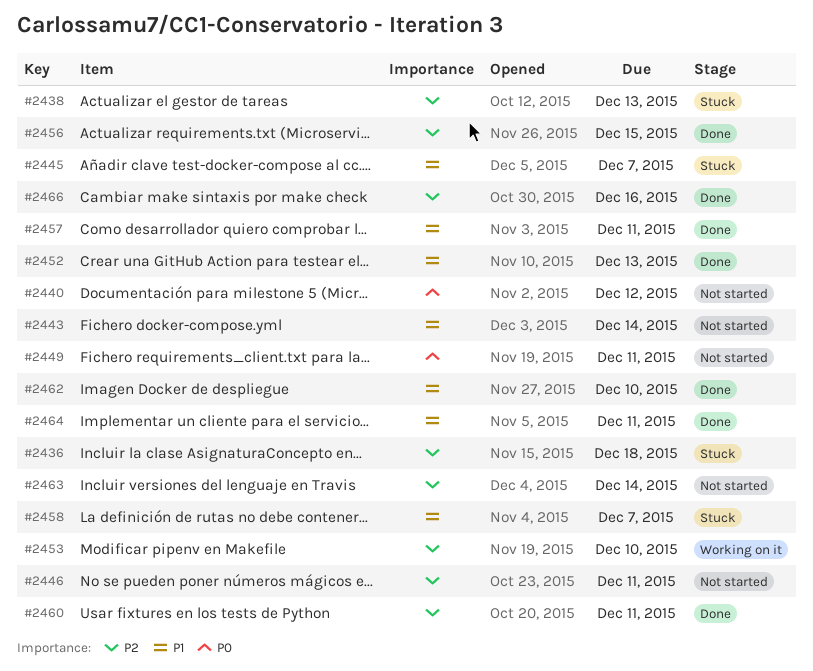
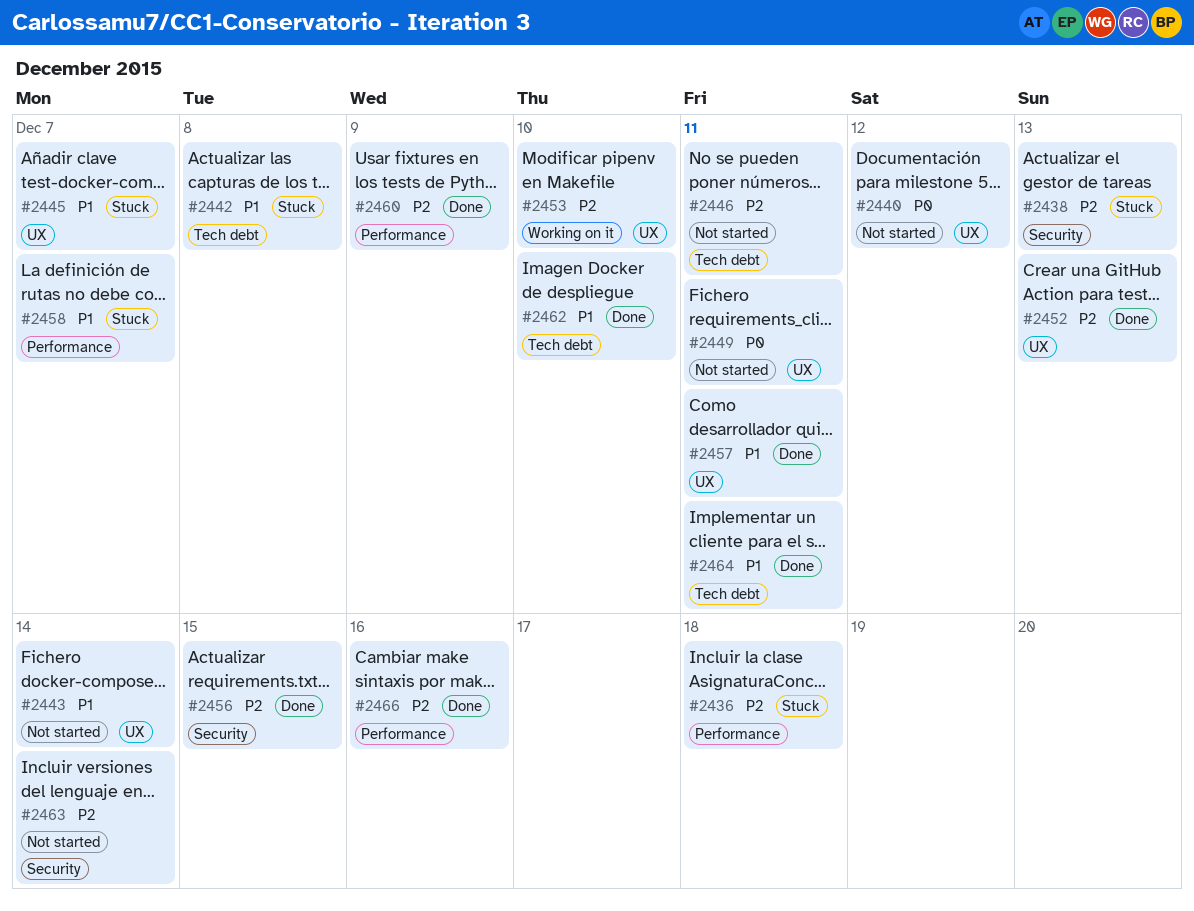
#2442: none -> present
#2452, priority: P1 -> P2
#2460, due: Dec 11 -> Dec 9

